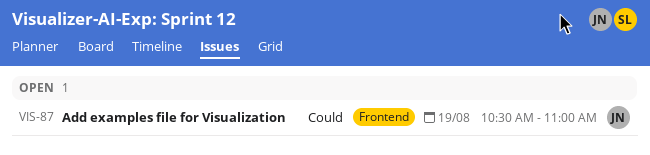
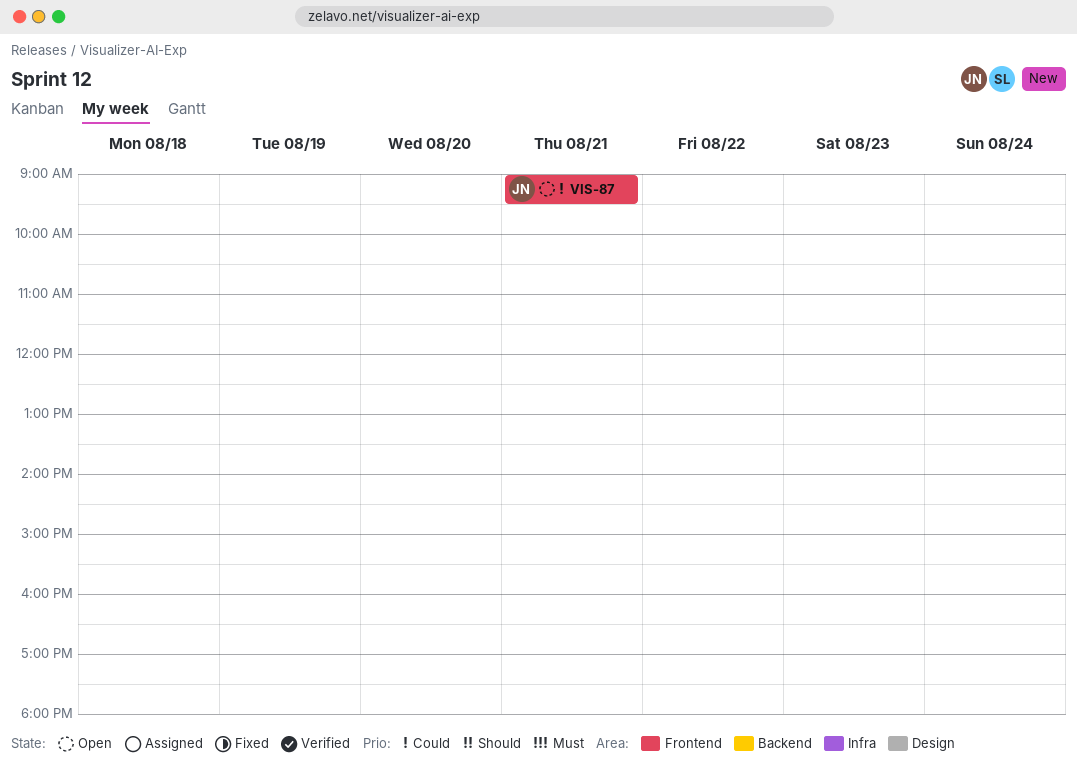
VIS-87, day: Aug 19 -> Aug 21
VIS-87, begins: 10:30 -> 09:00
VIS-87, ends: 11:00 -> 09:30

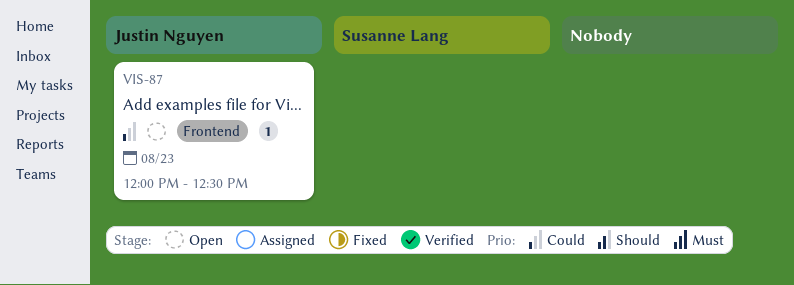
VIS-87, day: Aug 21 -> Aug 23
VIS-87, begins: 09:00 -> 12:00
VIS-87, ends: 09:30 -> 12:30

